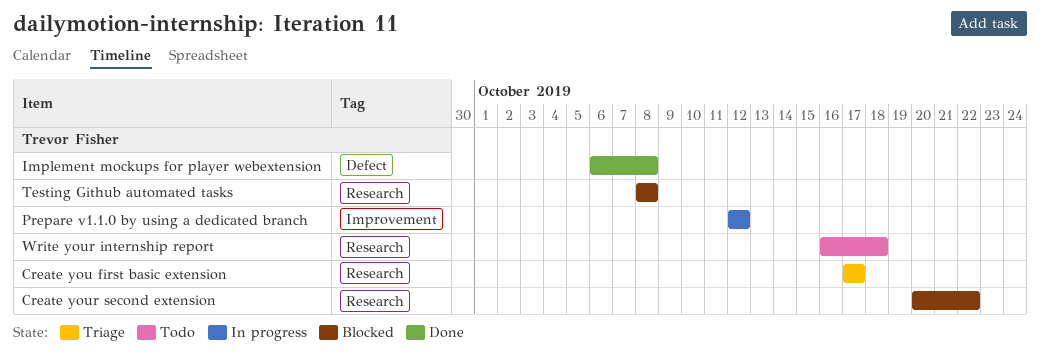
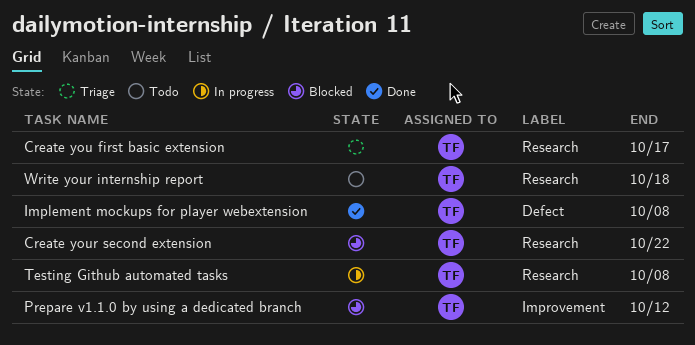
Prepare v1.1.0 by using a dedicated branch, status: In progress -> Blocked
Testing Github automated tasks, status: Blocked -> In progress

